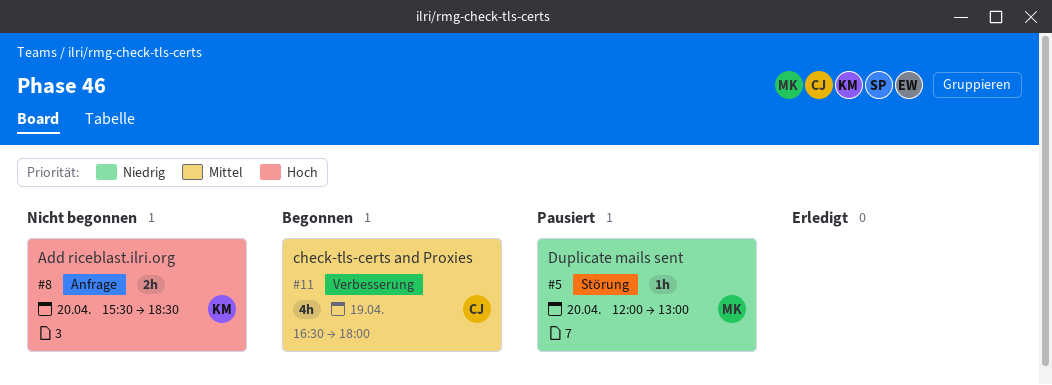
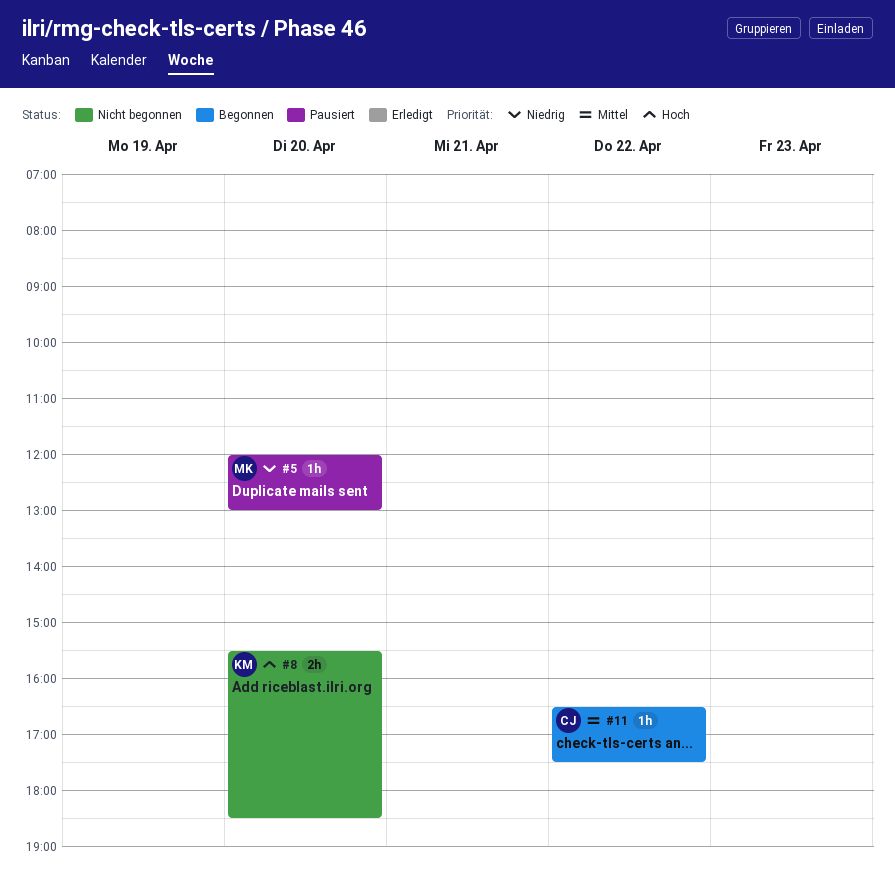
#11, estimate: 4h -> 1h
#11, day: Apr 19 -> Apr 22
#11, ends: 18:00 -> 17:30

